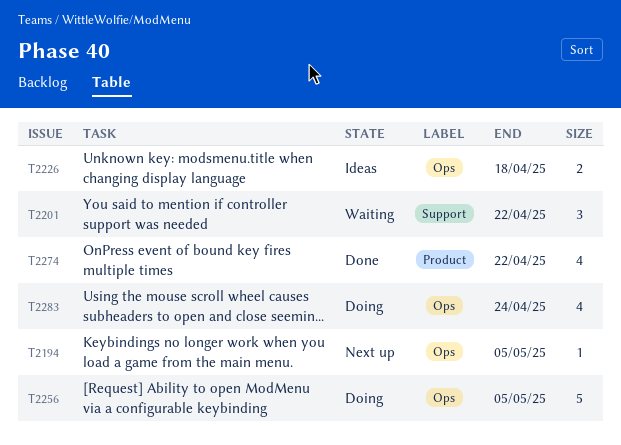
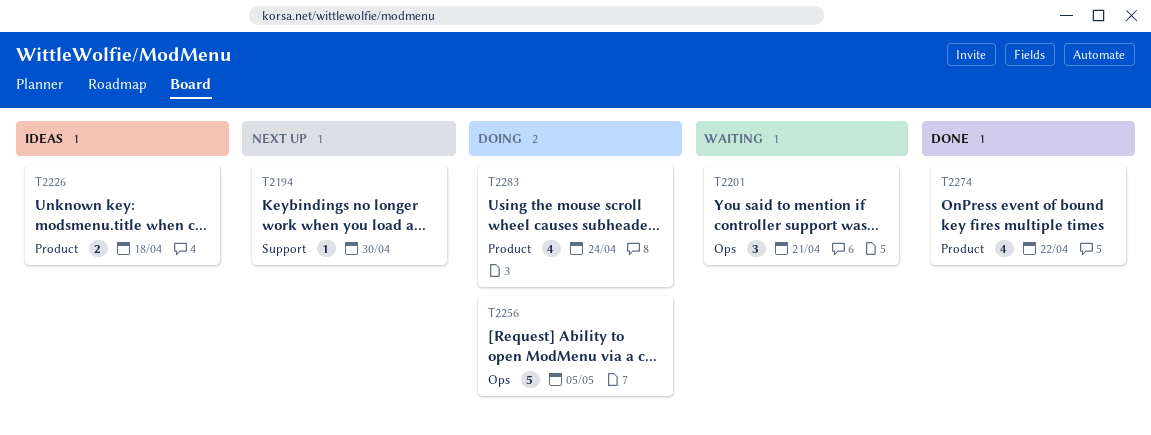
T2194, label: Ops -> Support
T2194, due: May 5 -> Apr 30
T2201, label: Support -> Ops
T2201, due: Apr 22 -> Apr 21
T2226, label: Ops -> Product
T2283, label: Ops -> Product

